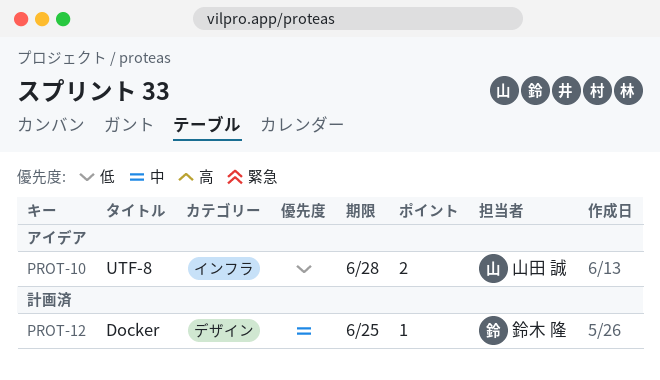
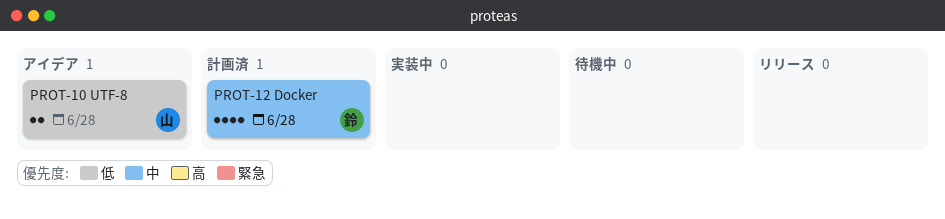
PROT-12, estimate: 1 -> 4
PROT-12, due: Jun 25 -> Jun 28

